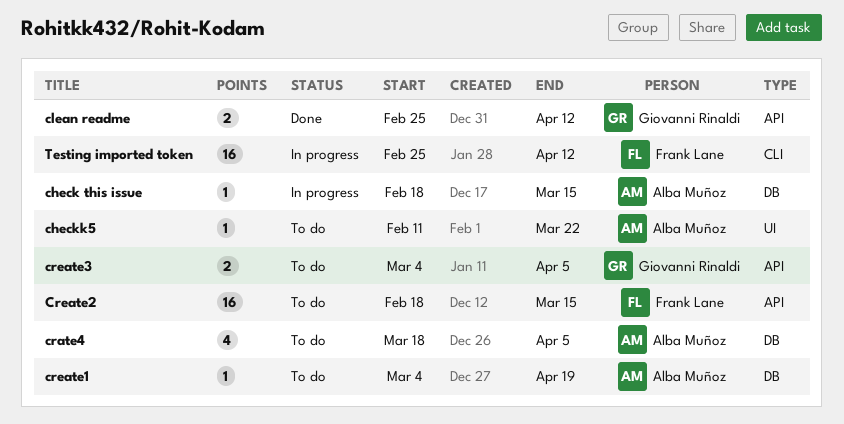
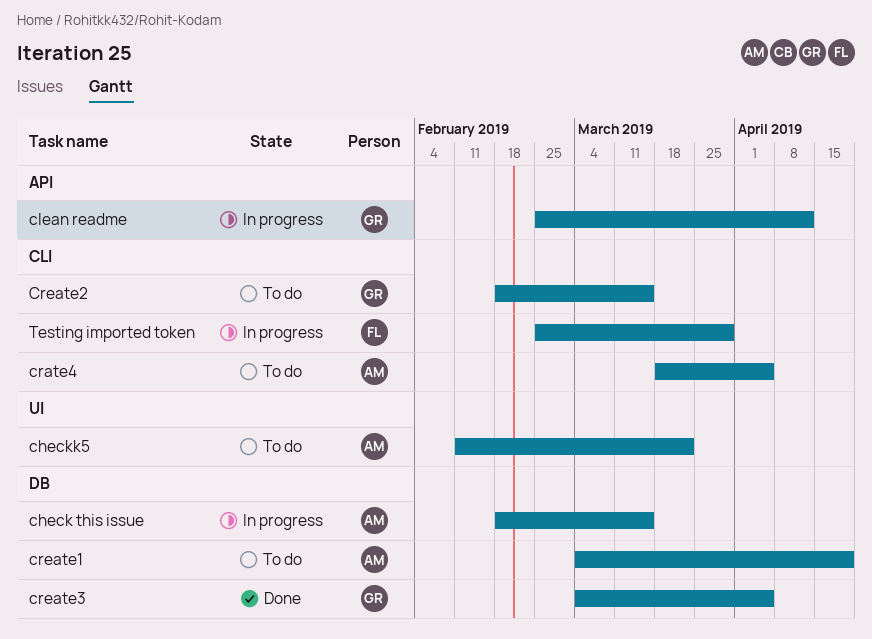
clean readme, status: Done -> In progress
crate4, label: DB -> CLI
Create2, owner: Frank Lane -> Giovanni Rinaldi
Create2, label: API -> CLI
create3, status: To do -> Done
create3, label: API -> DB
Testing imported token, due: Apr 12 -> Mar 29

